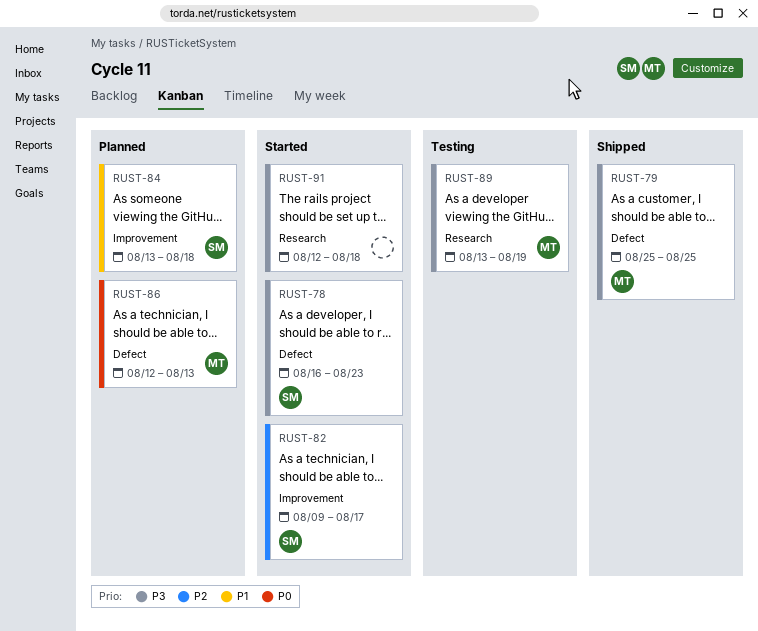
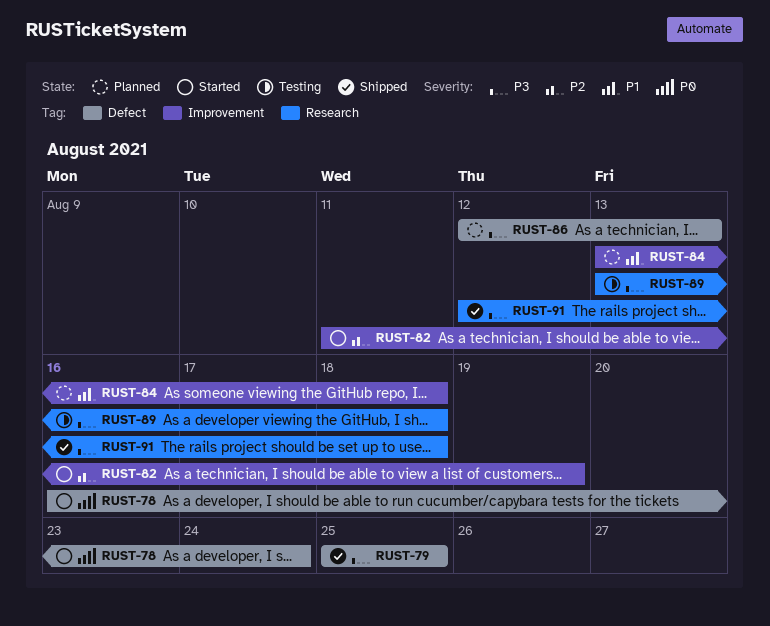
RUST-78, priority: P3 -> P0
RUST-78, due: Aug 23 -> Aug 24
RUST-82, start: Aug 9 -> Aug 11
RUST-82, due: Aug 17 -> Aug 19
RUST-86, priority: P0 -> P3
RUST-89, due: Aug 19 -> Aug 18
RUST-91, status: Started -> Shipped

